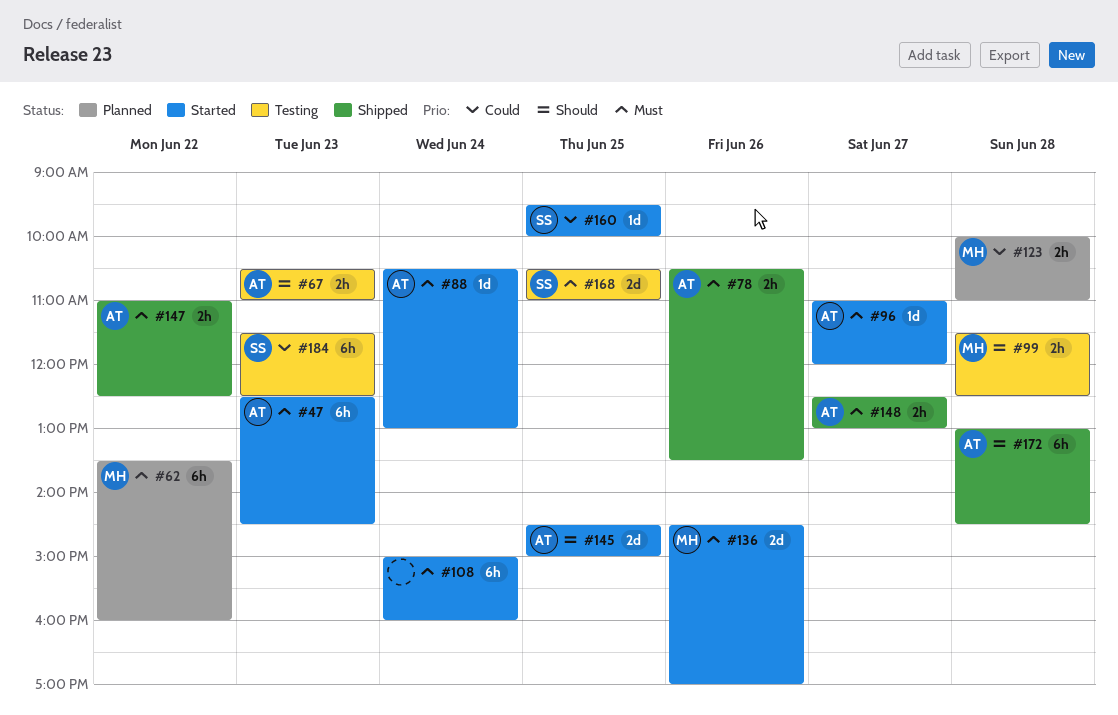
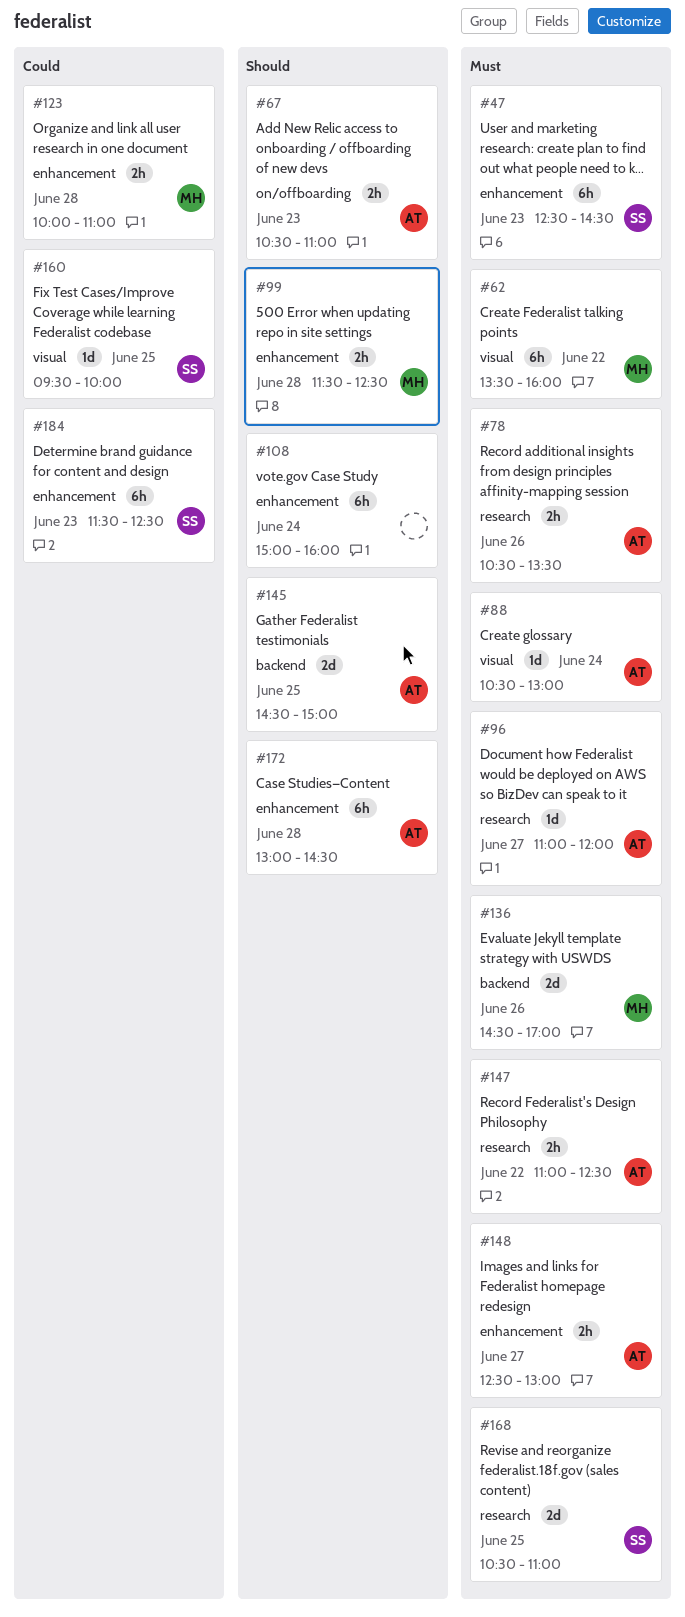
#47, owner: AT -> SS
#108, priority: Must -> Should

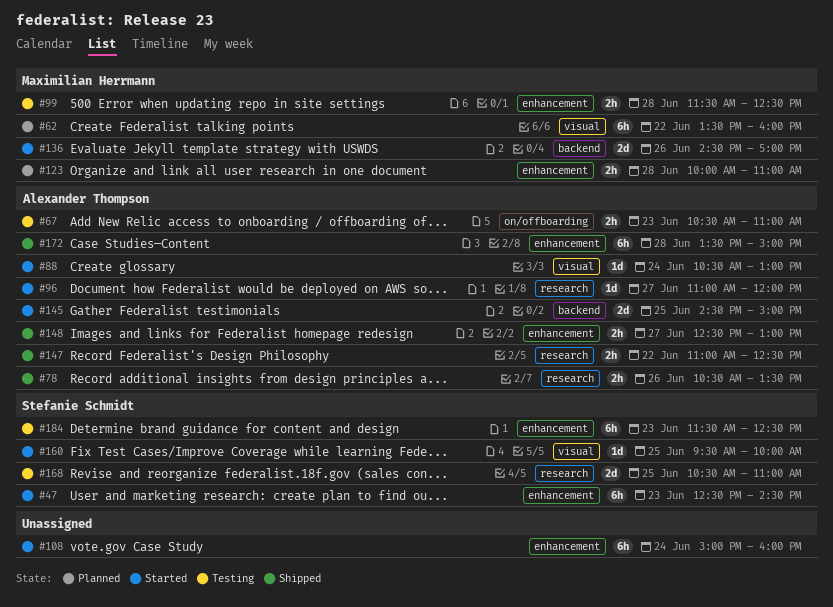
#172, begins: 13:00 -> 13:30
#172, ends: 14:30 -> 15:00

